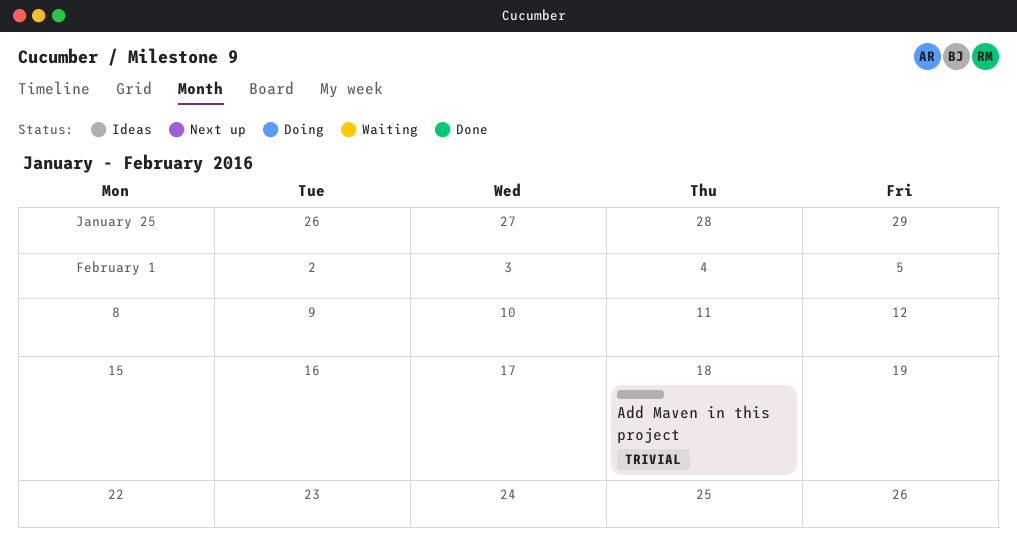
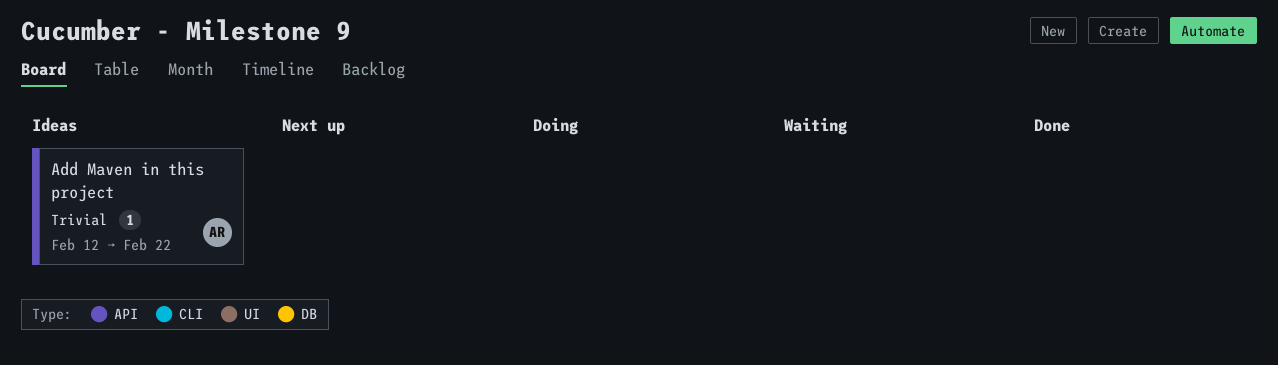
Add Maven in this project, due: Feb 18 -> Feb 22

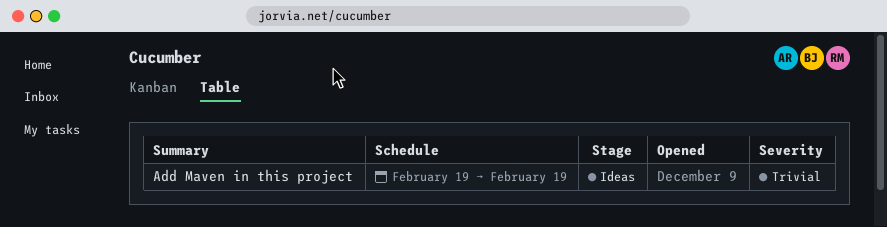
Add Maven in this project, start: Feb 12 -> Feb 19
Add Maven in this project, due: Feb 22 -> Feb 19

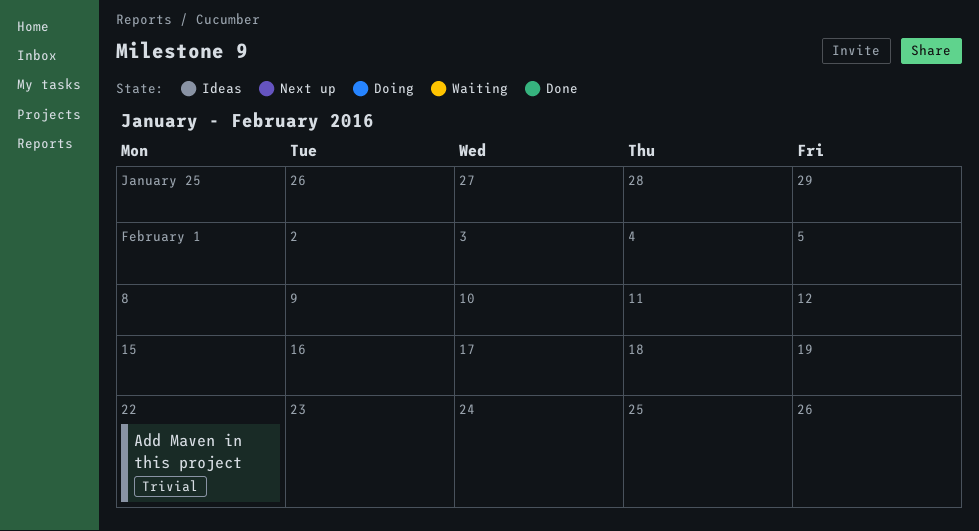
Add Maven in this project, due: Feb 19 -> Feb 22

